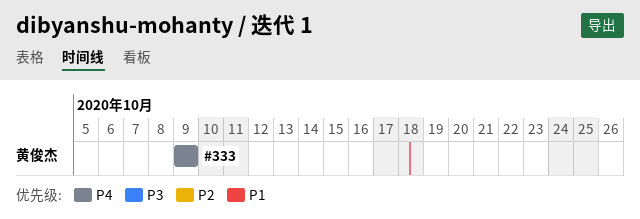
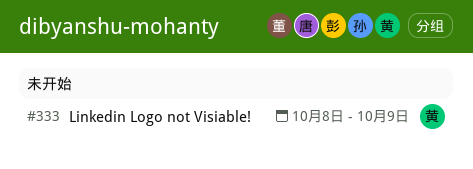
#333, start: Oct 9 -> Oct 8

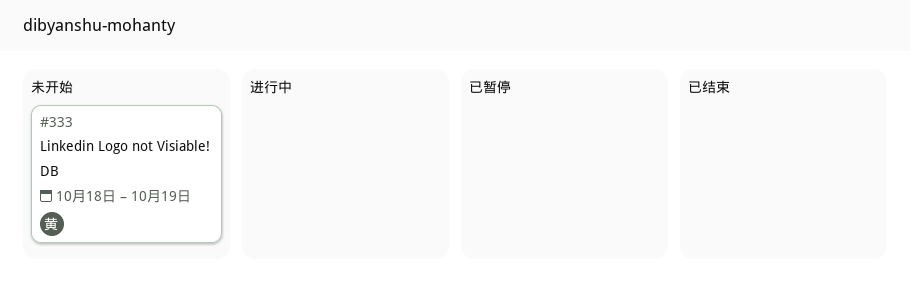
#333, start: Oct 8 -> Oct 18
#333, due: Oct 9 -> Oct 19

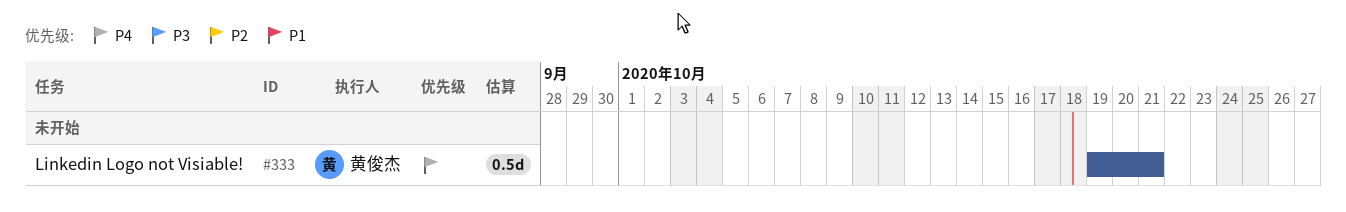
#333, start: Oct 18 -> Oct 19
#333, due: Oct 19 -> Oct 21

